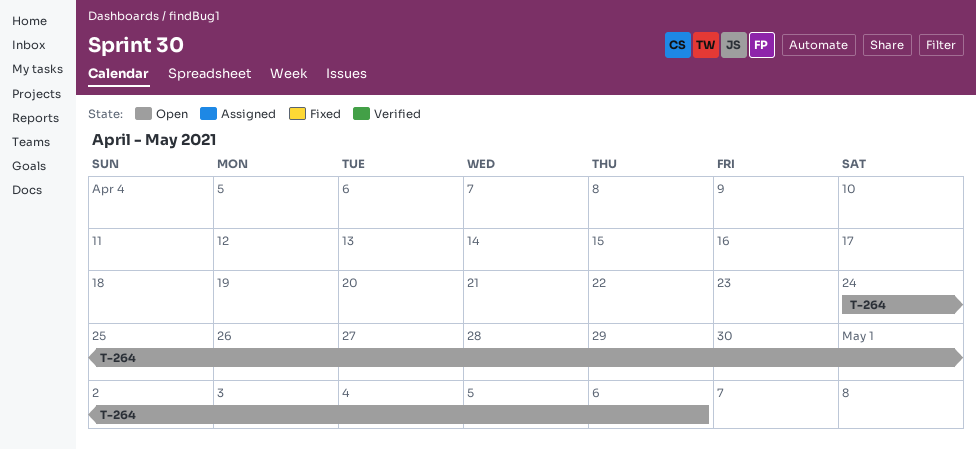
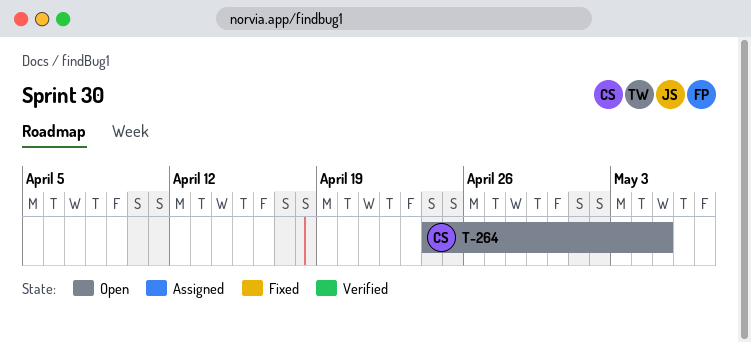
T-264, due: May 6 -> May 5

